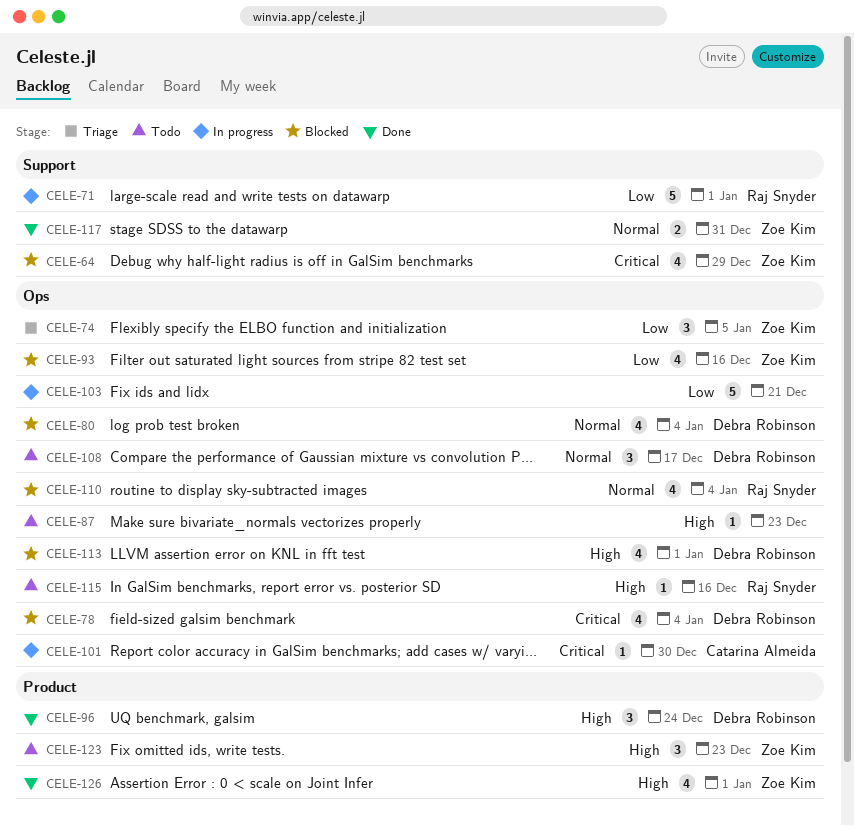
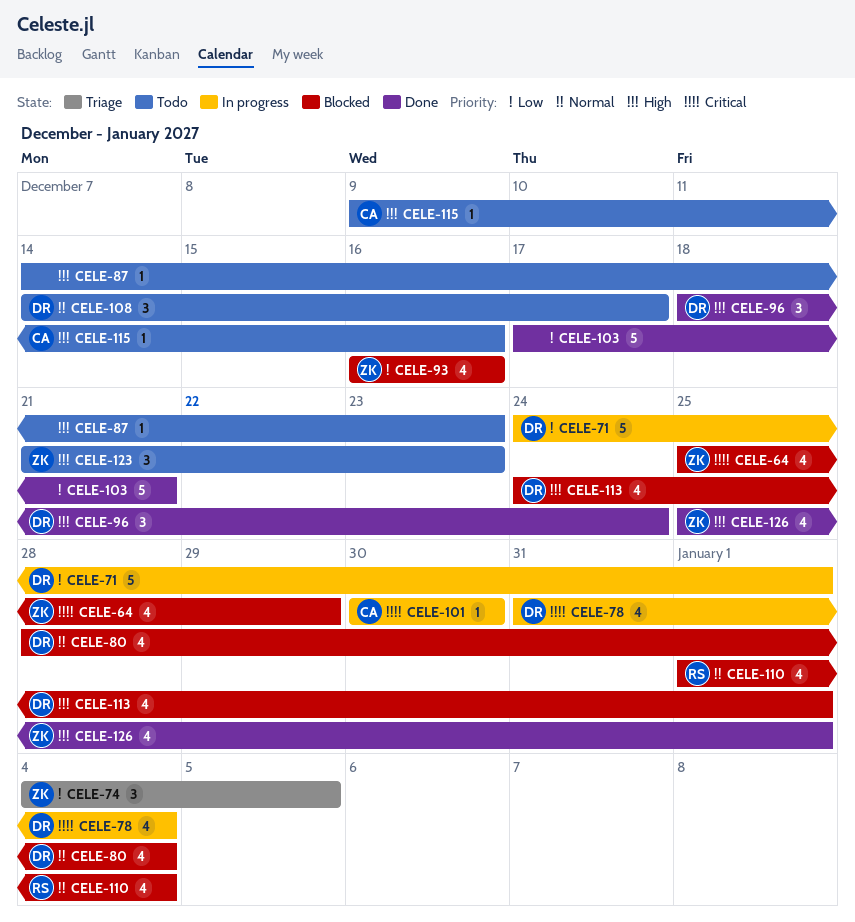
CELE-71, owner: Raj Snyder -> Debra Robinson
CELE-78, status: Blocked -> In progress
CELE-103, status: In progress -> Done
CELE-115, owner: Raj Snyder -> Catarina Almeida
CELE-117: present -> none

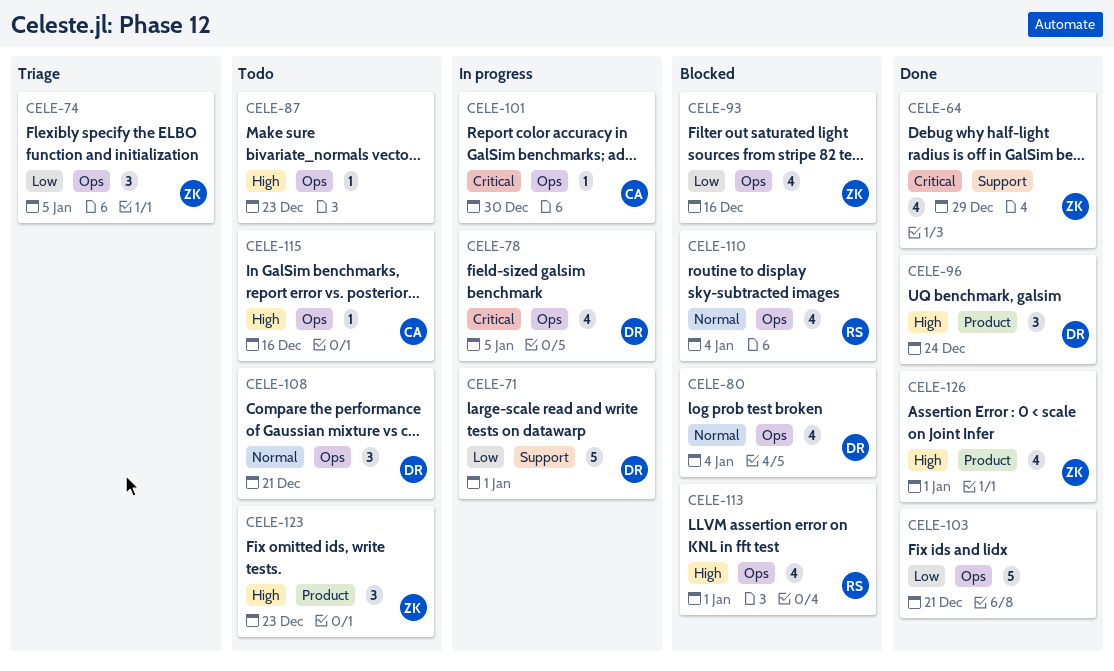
CELE-64, status: Blocked -> Done
CELE-78, due: Jan 4 -> Jan 5
CELE-108, due: Dec 17 -> Dec 21
CELE-113, owner: DR -> RS

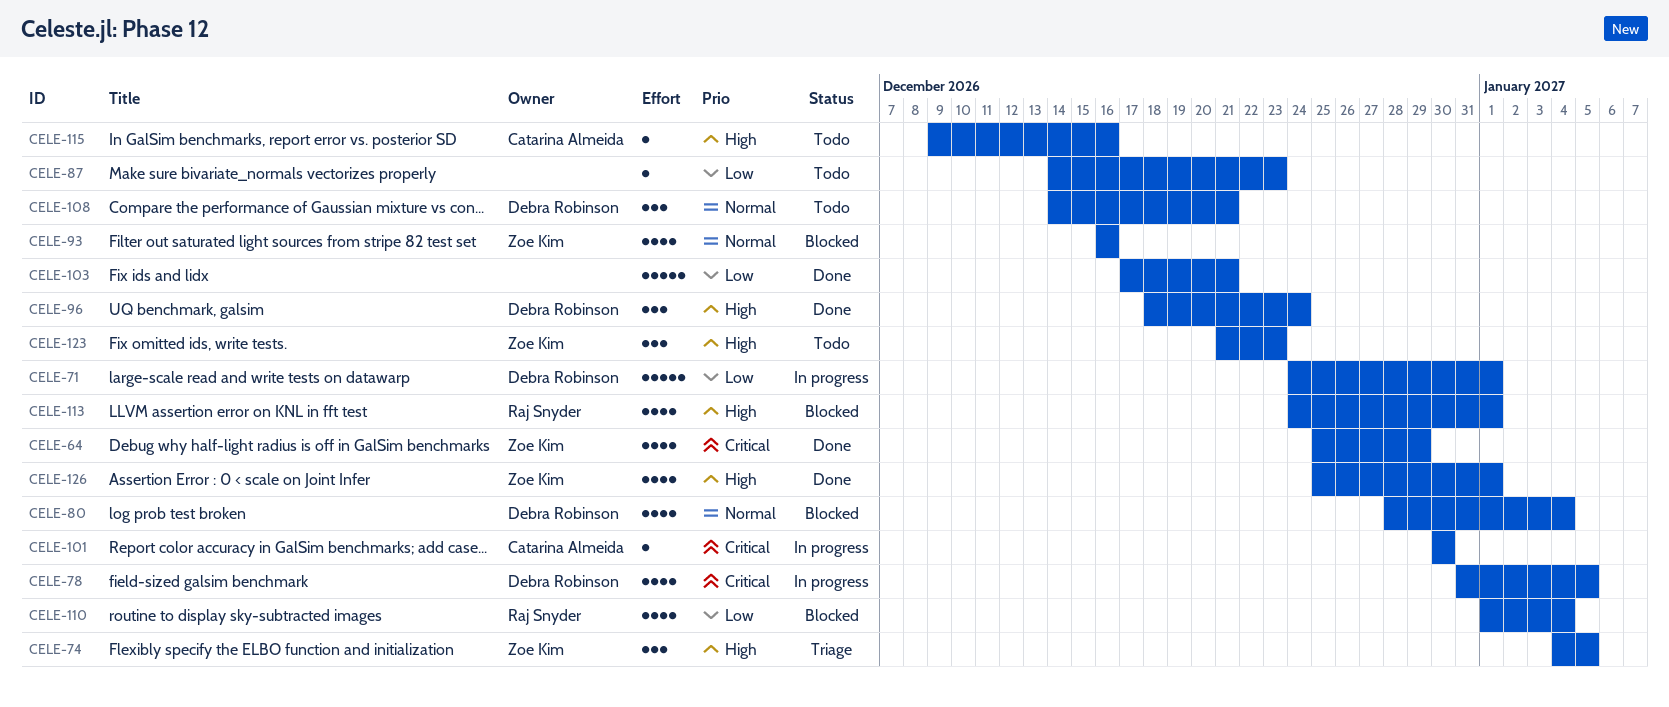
CELE-74, priority: Low -> High
CELE-87, priority: High -> Low
CELE-93, priority: Low -> Normal
CELE-110, priority: Normal -> Low

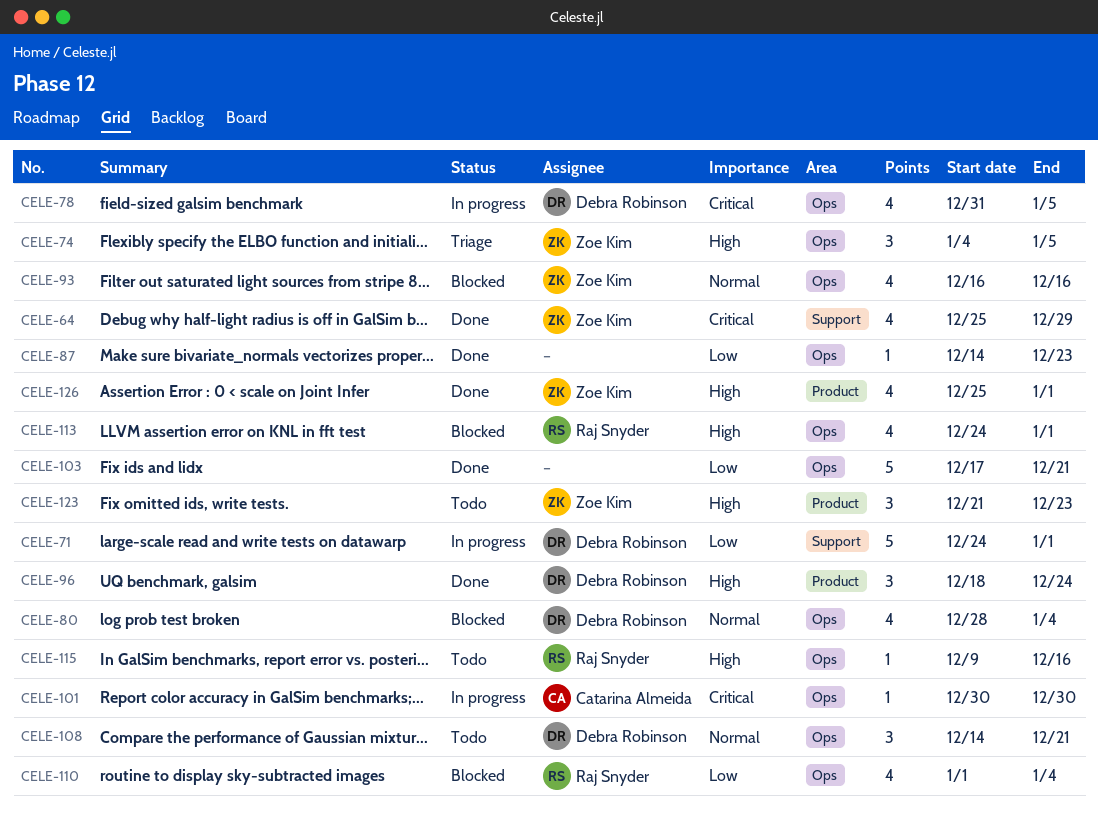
CELE-87, status: Todo -> Done
CELE-115, owner: Catarina Almeida -> Raj Snyder

